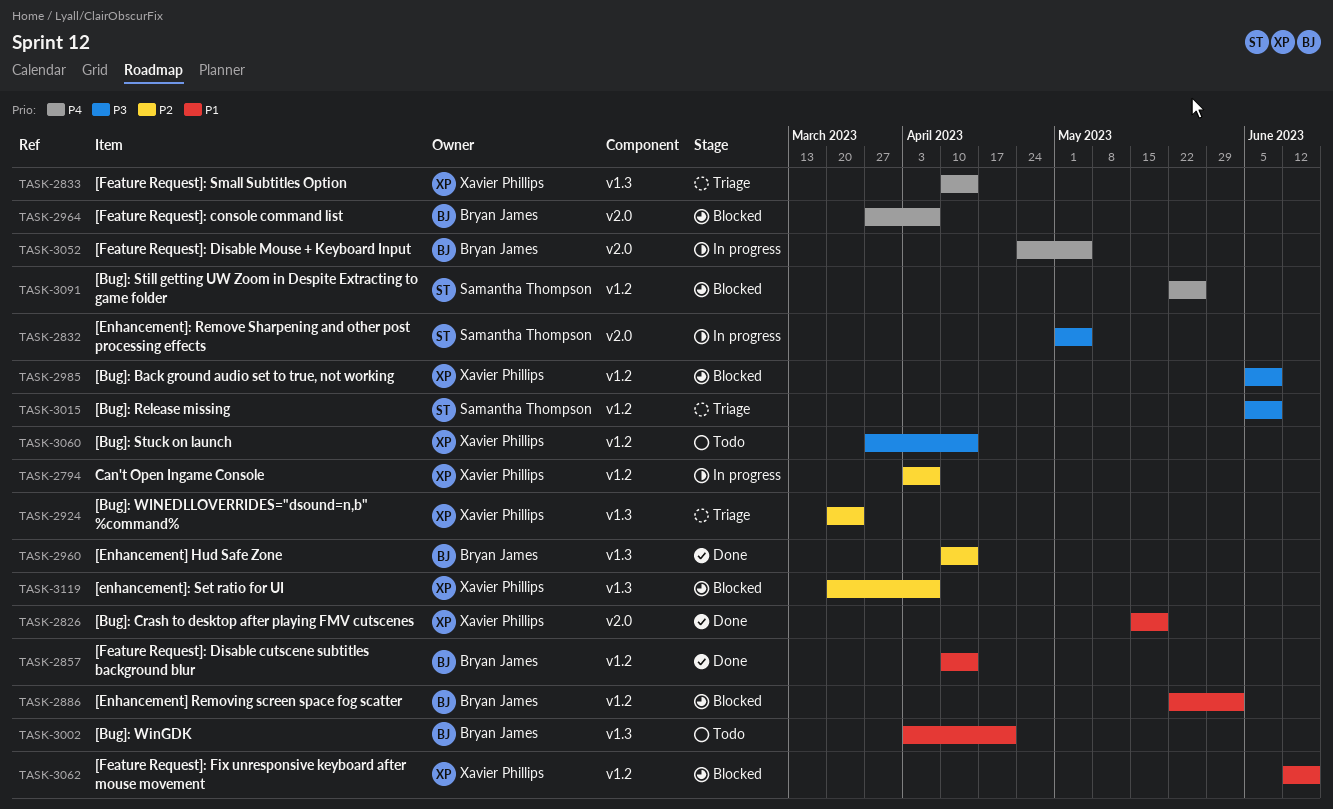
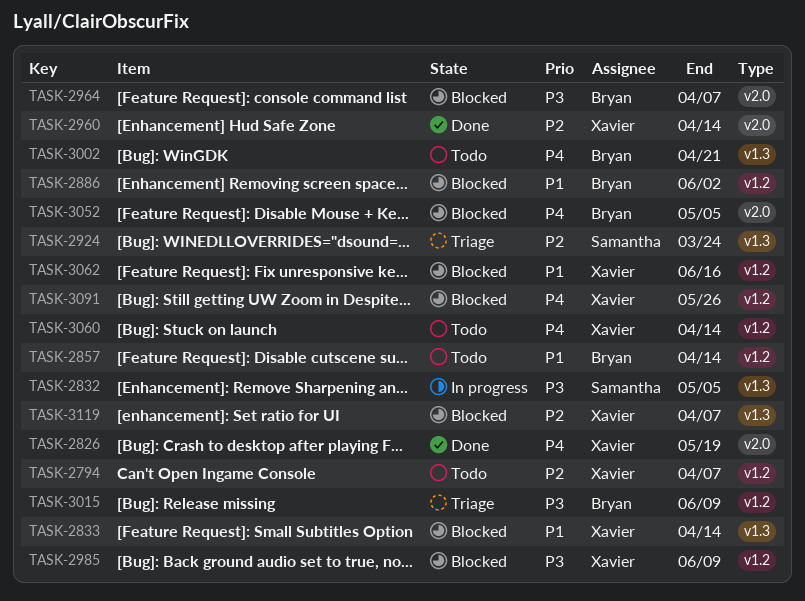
TASK-2794, status: In progress -> Todo
TASK-2826, priority: P1 -> P4
TASK-2832, label: v2.0 -> v1.3
TASK-2833, status: Triage -> Blocked
TASK-2833, priority: P4 -> P1
TASK-2857, status: Done -> Todo
TASK-2924, owner: Xavier Phillips -> Samantha Thompson
TASK-2960, owner: Bryan James -> Xavier Phillips
TASK-2960, label: v1.3 -> v2.0
TASK-2964, priority: P4 -> P3
TASK-3002, priority: P1 -> P4
TASK-3015, owner: Samantha Thompson -> Bryan James
TASK-3052, status: In progress -> Blocked
TASK-3060, priority: P3 -> P4
TASK-3091, owner: Samantha Thompson -> Xavier Phillips

